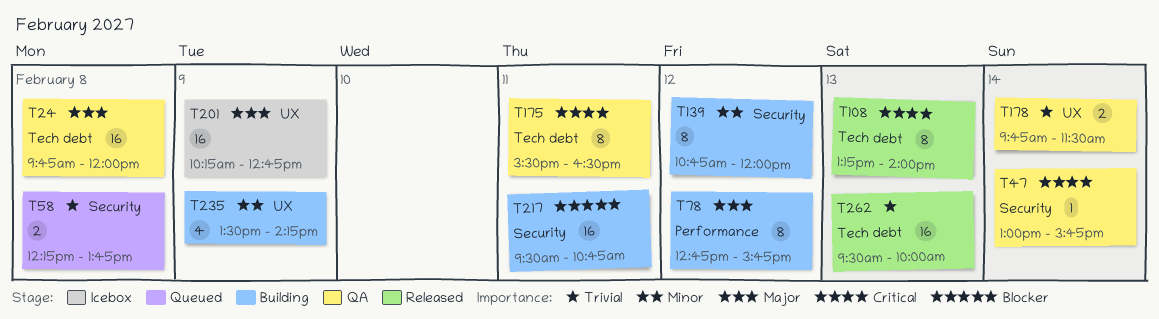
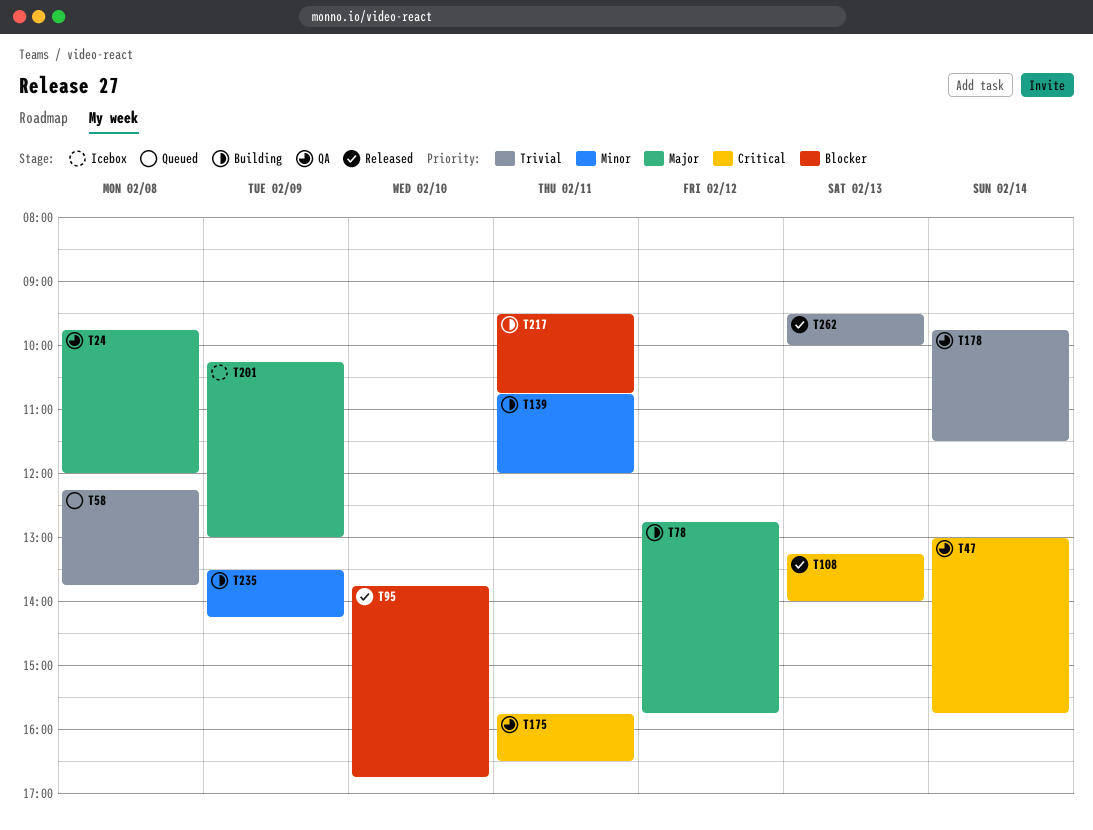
T95: none -> present
T139, day: Feb 12 -> Feb 11
T175, begins: 15:30 -> 15:45
T201, ends: 12:45 -> 13:00

